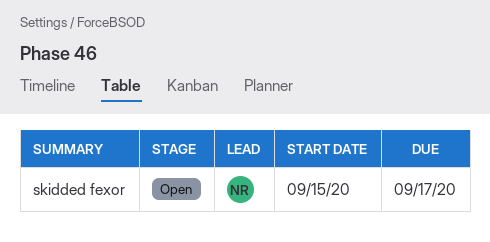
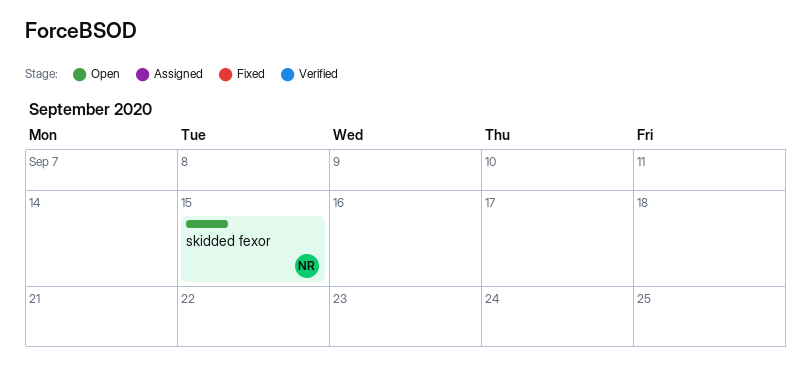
skidded fexor, due: Sep 17 -> Sep 15

